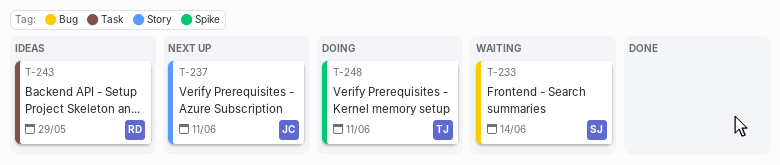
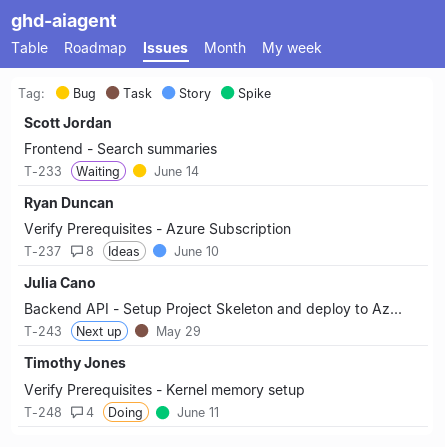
T-237, status: Next up -> Ideas
T-237, owner: Julia Cano -> Ryan Duncan
T-237, due: Jun 11 -> Jun 10
T-243, status: Ideas -> Next up
T-243, owner: Ryan Duncan -> Julia Cano

